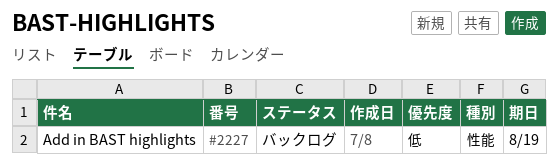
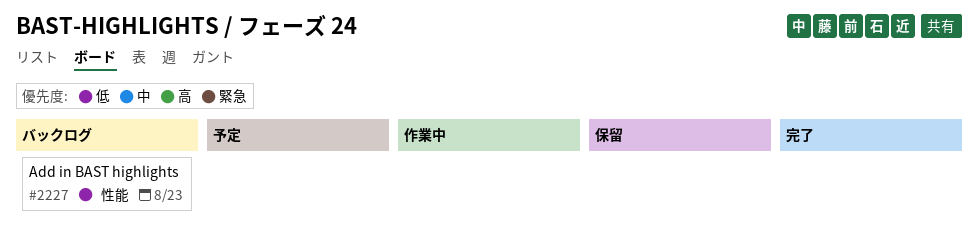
#2227, due: Aug 19 -> Aug 23

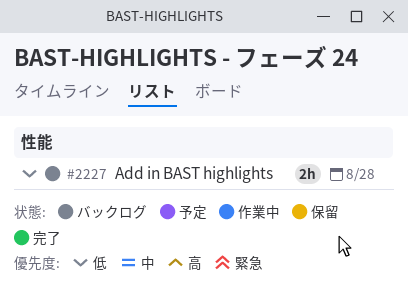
#2227, due: Aug 23 -> Aug 28

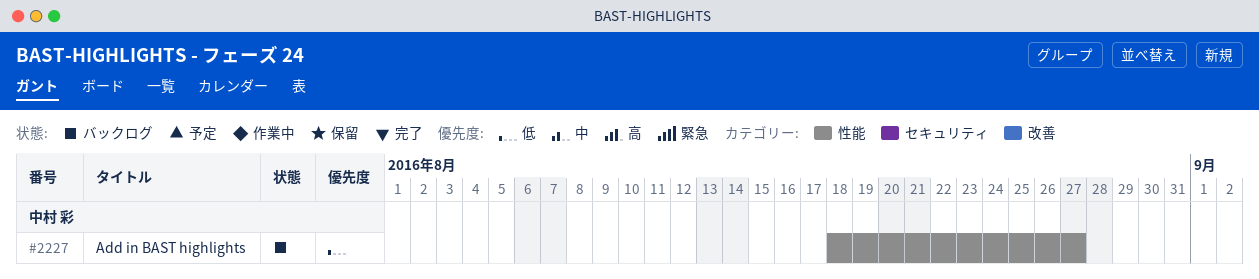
#2227, due: Aug 28 -> Aug 27

